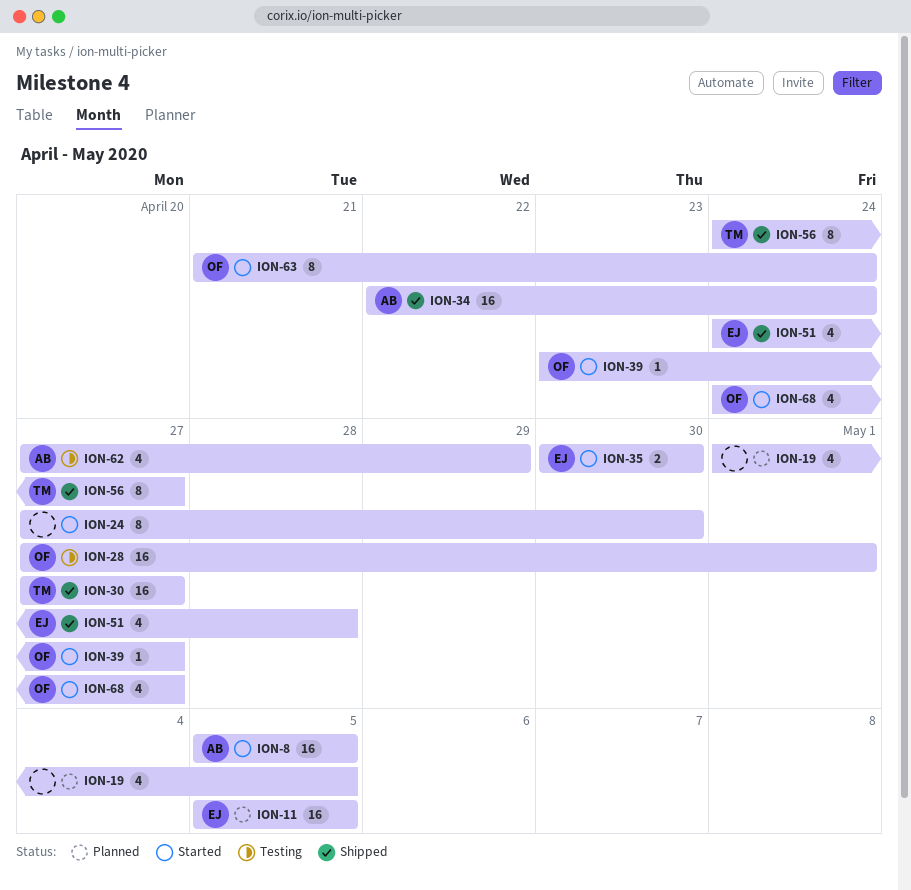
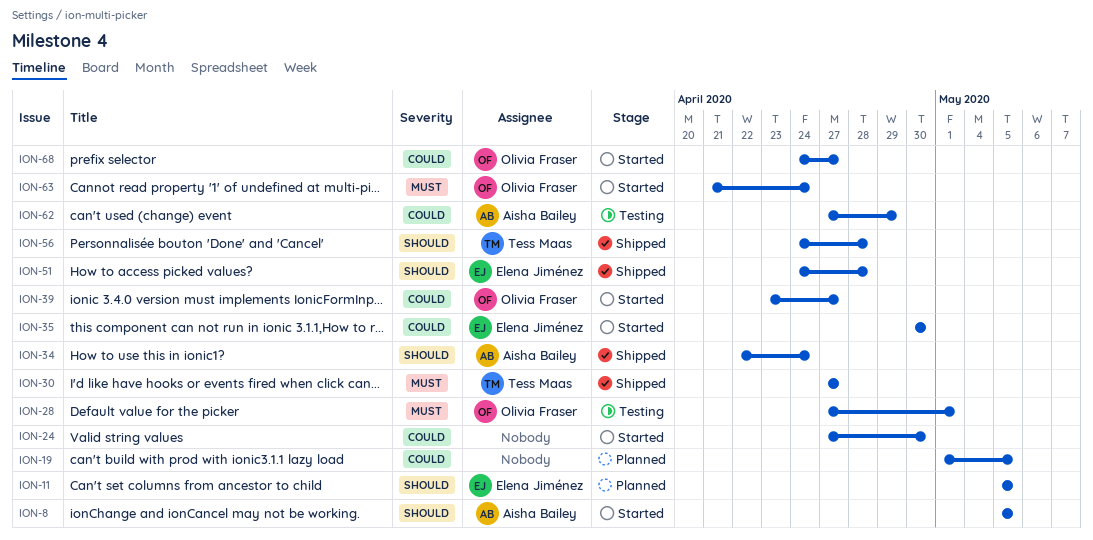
ION-56, due: Apr 27 -> Apr 28

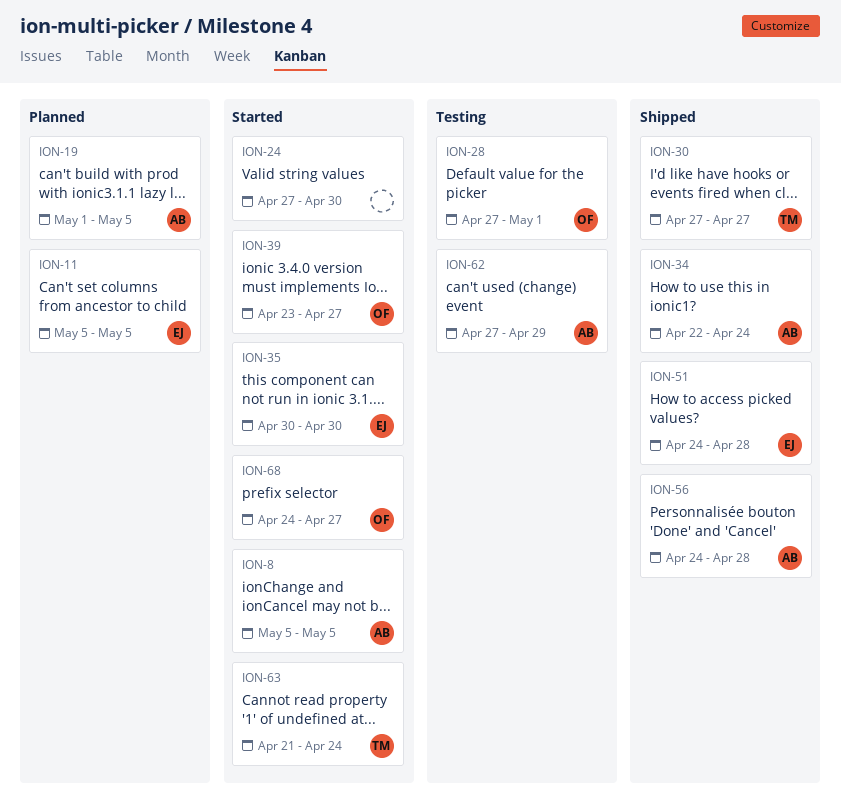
ION-19, owner: none -> Aisha Bailey
ION-56, owner: Tess Maas -> Aisha Bailey
ION-63, owner: Olivia Fraser -> Tess Maas

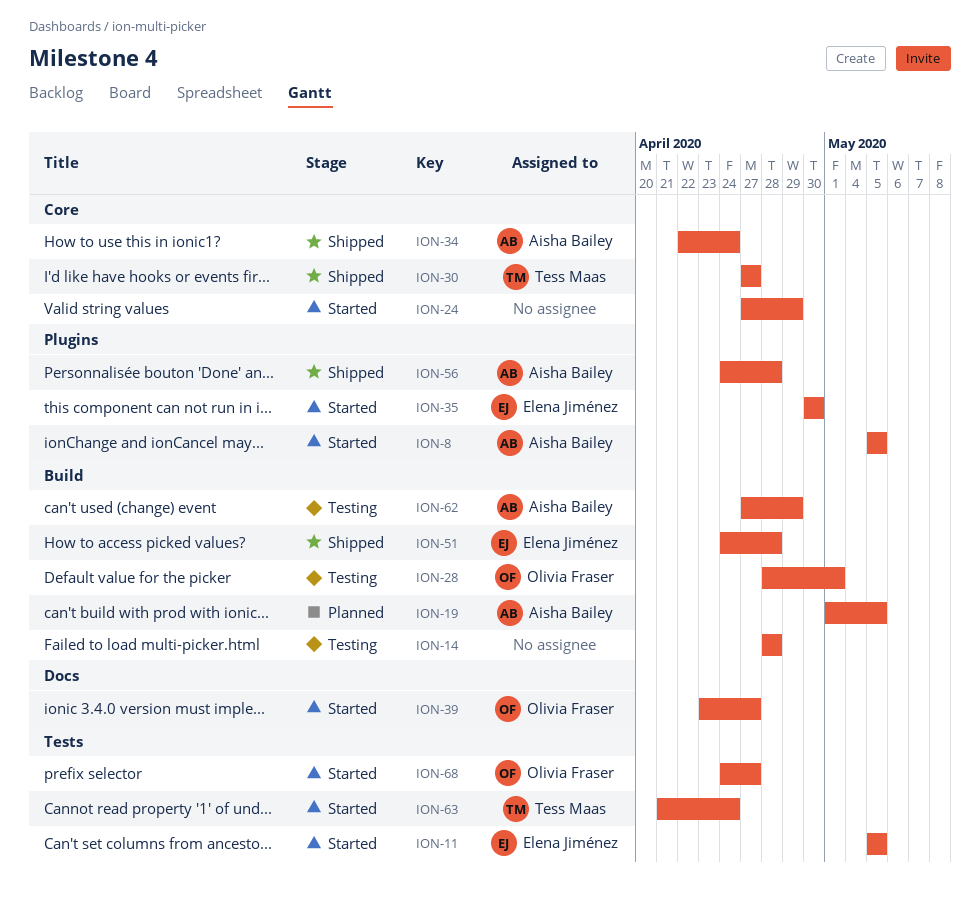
ION-11, status: Planned -> Started
ION-14: none -> present
ION-24, due: Apr 30 -> Apr 29
ION-28, start: Apr 27 -> Apr 28

